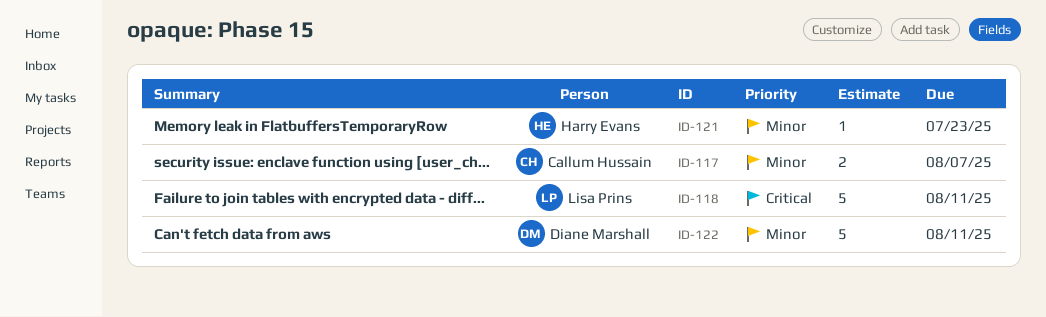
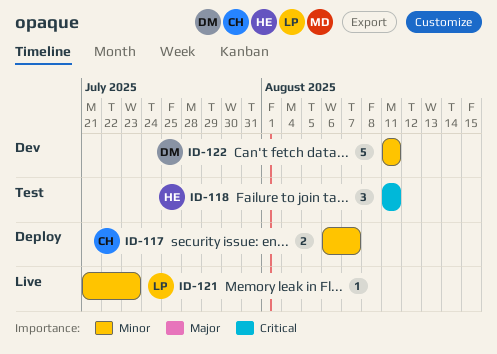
ID-118, owner: Lisa Prins -> Harry Evans
ID-118, estimate: 5 -> 3
ID-121, owner: Harry Evans -> Lisa Prins

